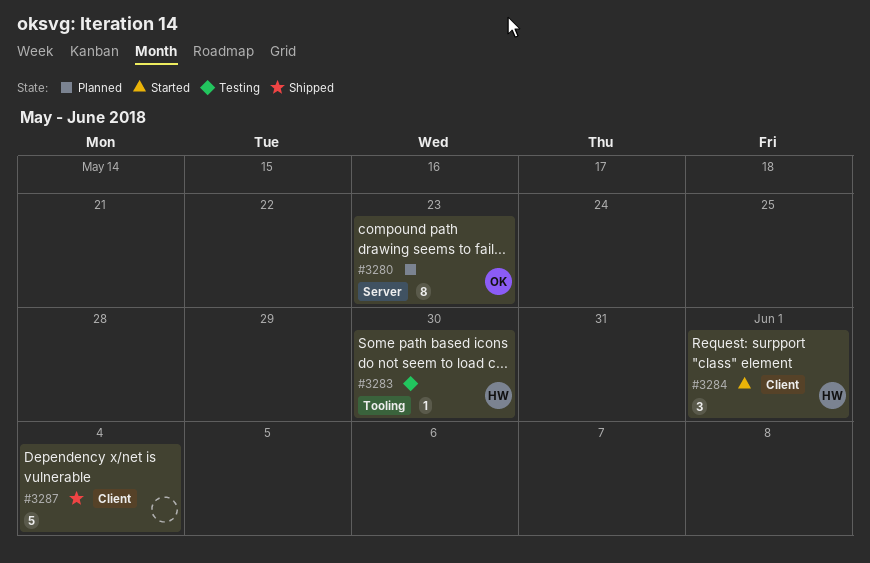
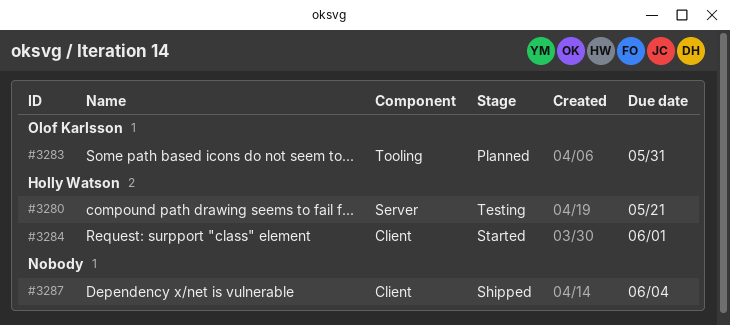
#3280, status: Planned -> Testing
#3280, owner: Olof Karlsson -> Holly Watson
#3280, due: May 23 -> May 21
#3283, status: Testing -> Planned
#3283, owner: Holly Watson -> Olof Karlsson
#3283, due: May 30 -> May 31

